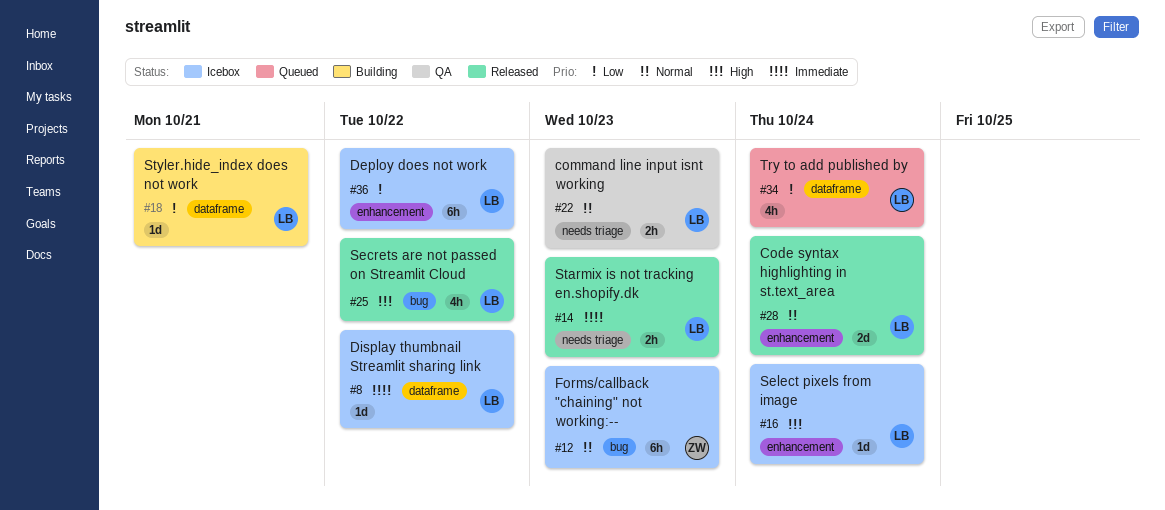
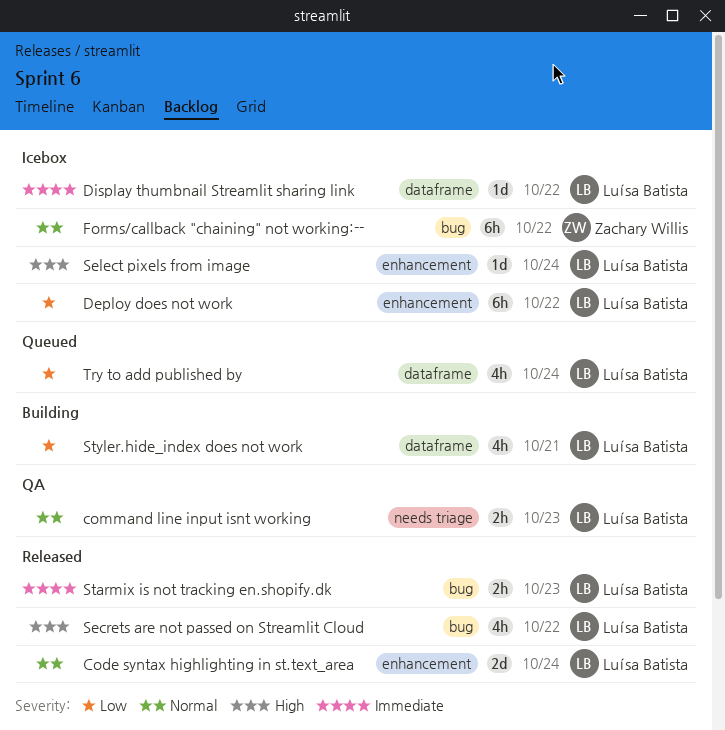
Forms/callback "chaining" not working:--, due: Oct 23 -> Oct 22
Starmix is not tracking en.shopify.dk, label: needs triage -> bug
Styler.hide_index does not work, estimate: 1d -> 4h

